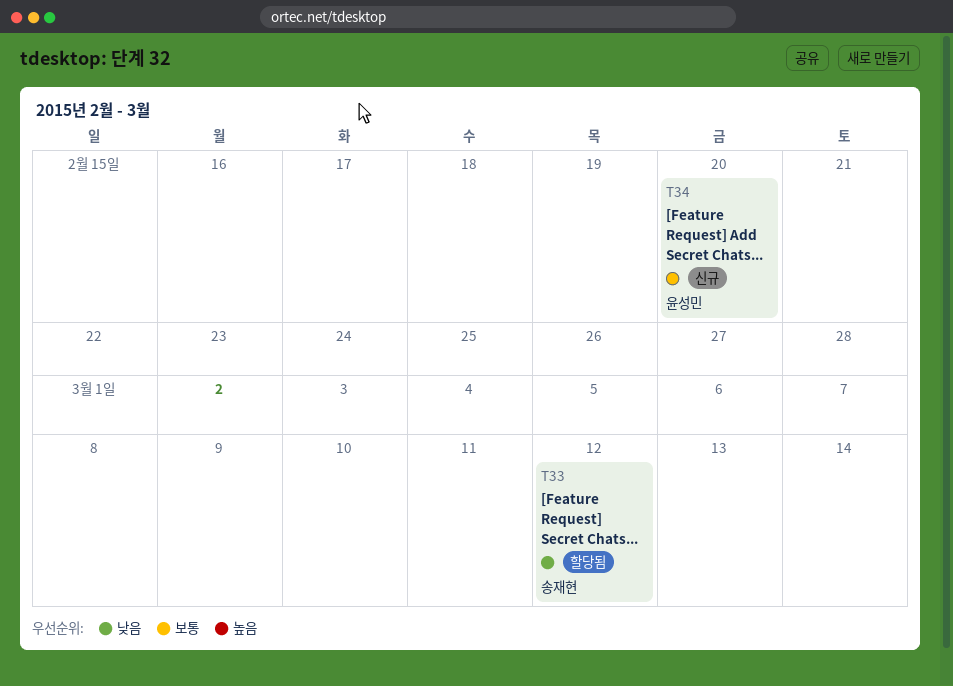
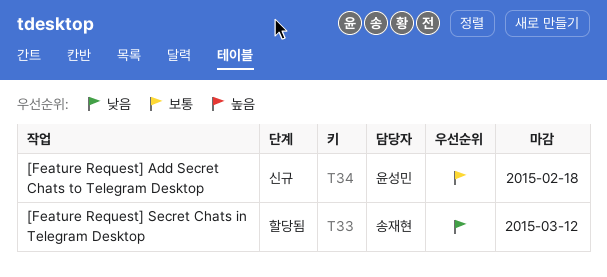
T34, due: Feb 20 -> Feb 18

